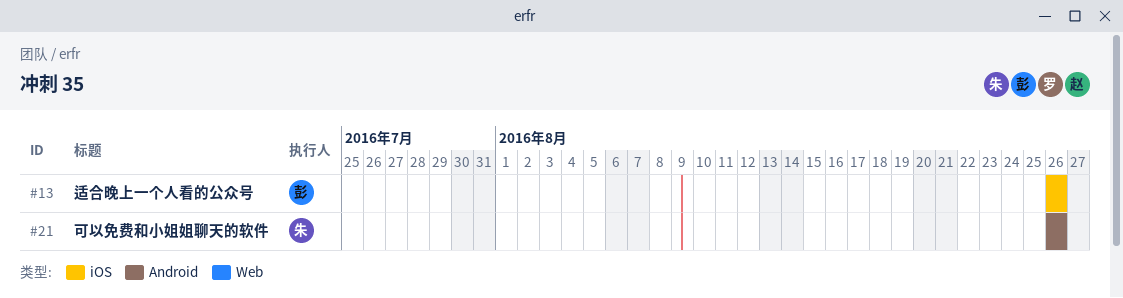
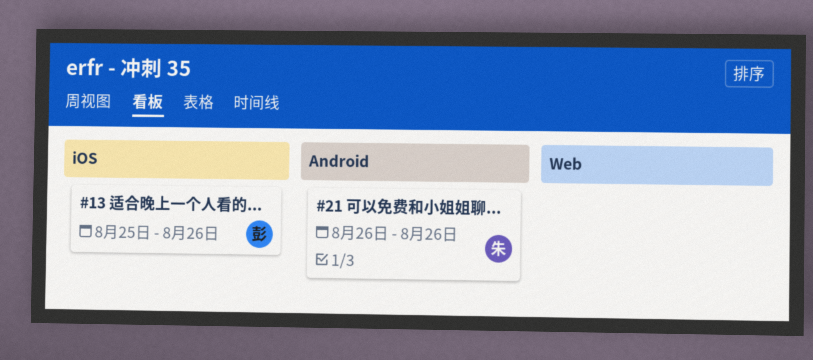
#13, start: Aug 26 -> Aug 25

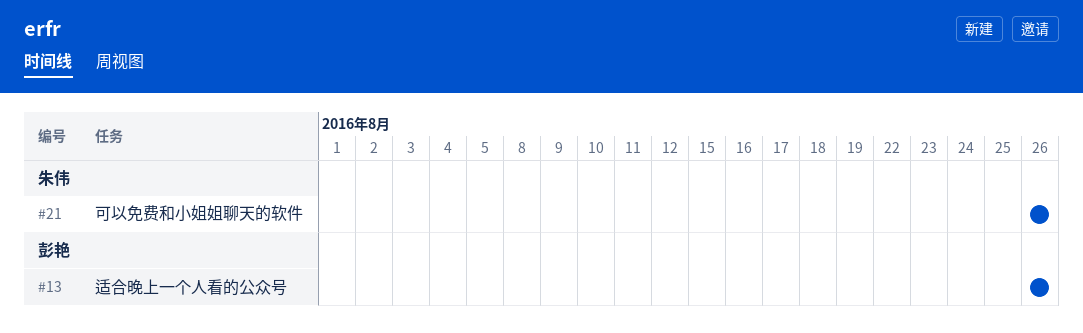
#13, start: Aug 25 -> Aug 26

